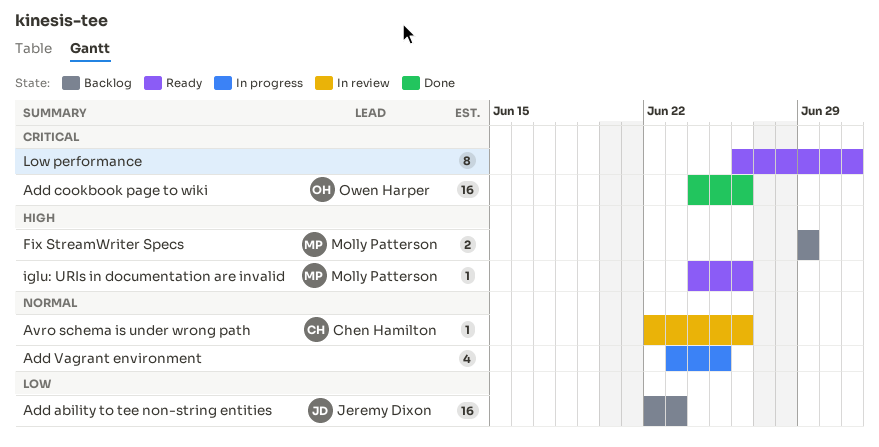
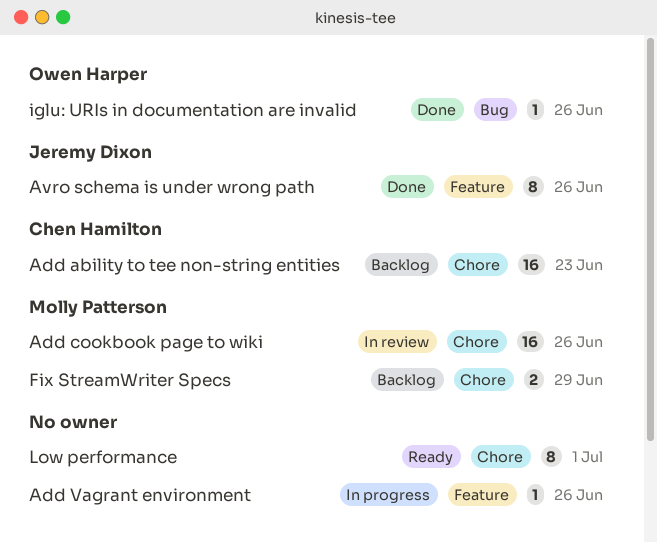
Add ability to tee non-string entities, owner: Jeremy Dixon -> Chen Hamilton
Add cookbook page to wiki, status: Done -> In review
Add cookbook page to wiki, owner: Owen Harper -> Molly Patterson
Add Vagrant environment, estimate: 4 -> 1
Add Vagrant environment, due: Jun 25 -> Jun 26
Avro schema is under wrong path, status: In review -> Done
Avro schema is under wrong path, owner: Chen Hamilton -> Jeremy Dixon
Avro schema is under wrong path, estimate: 1 -> 8
iglu: URIs in documentation are invalid, status: Ready -> Done
iglu: URIs in documentation are invalid, owner: Molly Patterson -> Owen Harper

